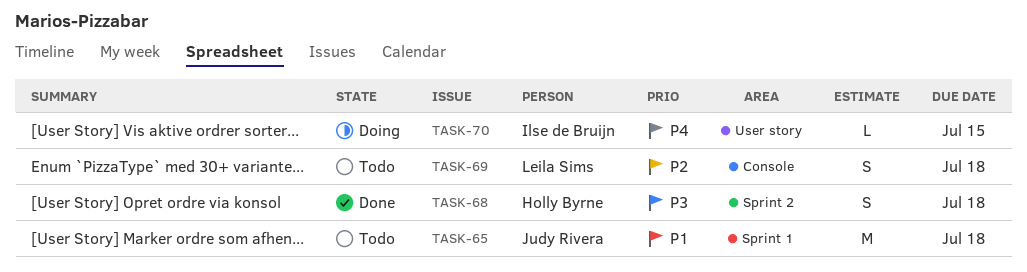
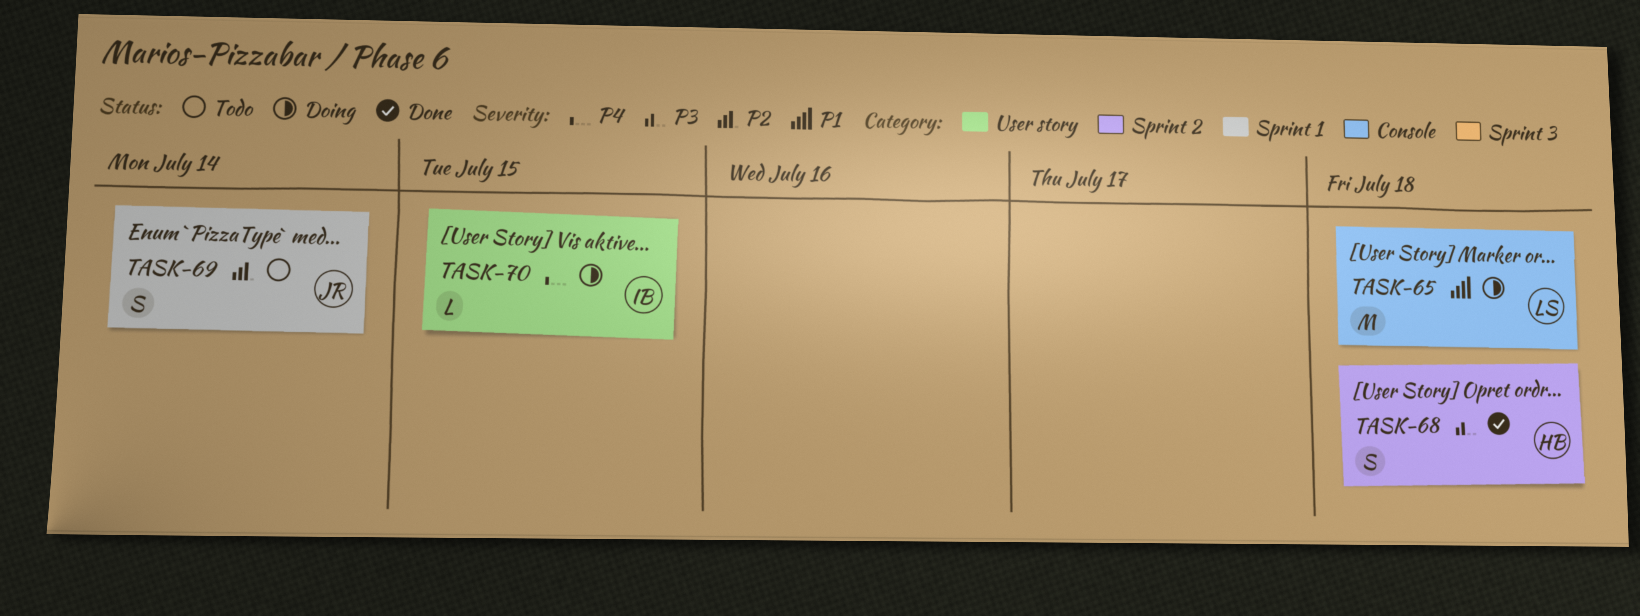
TASK-65, status: Todo -> Doing
TASK-65, owner: Judy Rivera -> Leila Sims
TASK-65, label: Sprint 1 -> Console
TASK-69, owner: Leila Sims -> Judy Rivera
TASK-69, label: Console -> Sprint 1
TASK-69, due: Jul 18 -> Jul 14

